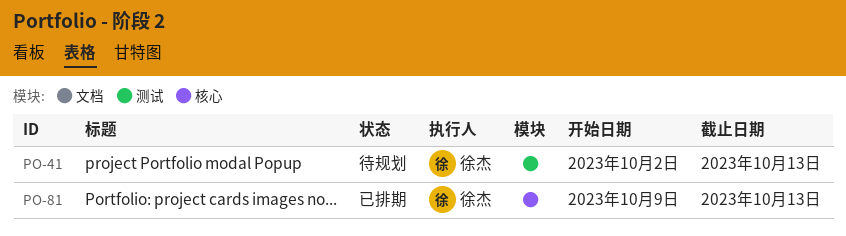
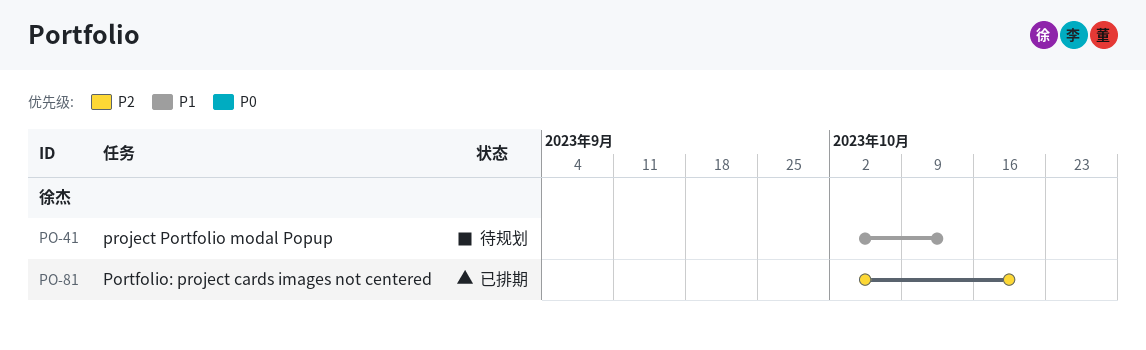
PO-81, start: Oct 9 -> Oct 2
PO-81, due: Oct 13 -> Oct 20

